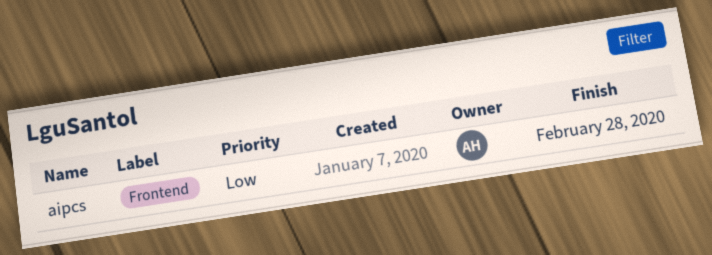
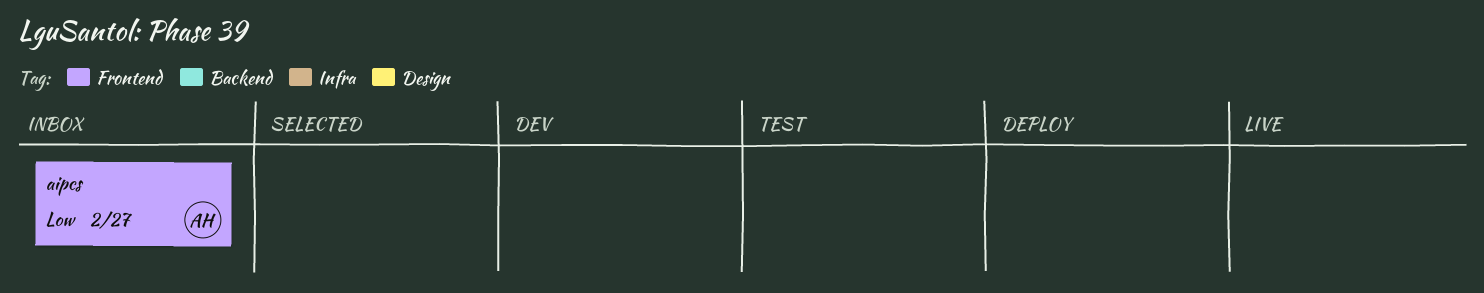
aipcs, due: Feb 28 -> Feb 27

